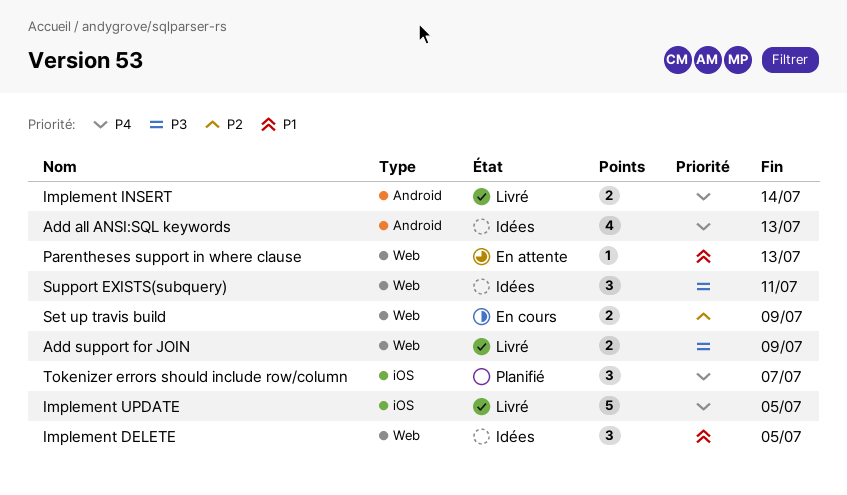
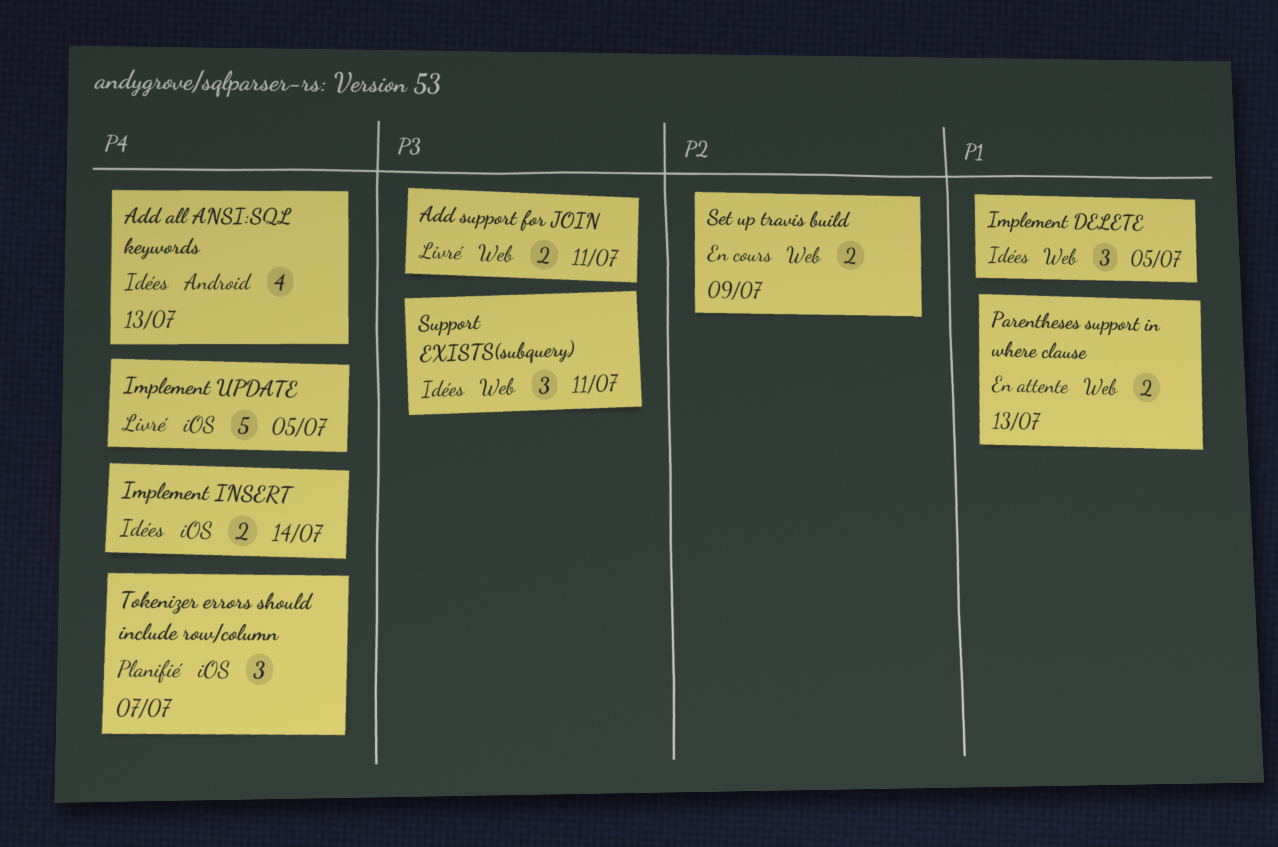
Add support for JOIN, due: Jul 9 -> Jul 11
Implement INSERT, status: Livré -> Idées
Implement INSERT, label: Android -> iOS
Parentheses support in where clause, estimate: 1 -> 2

